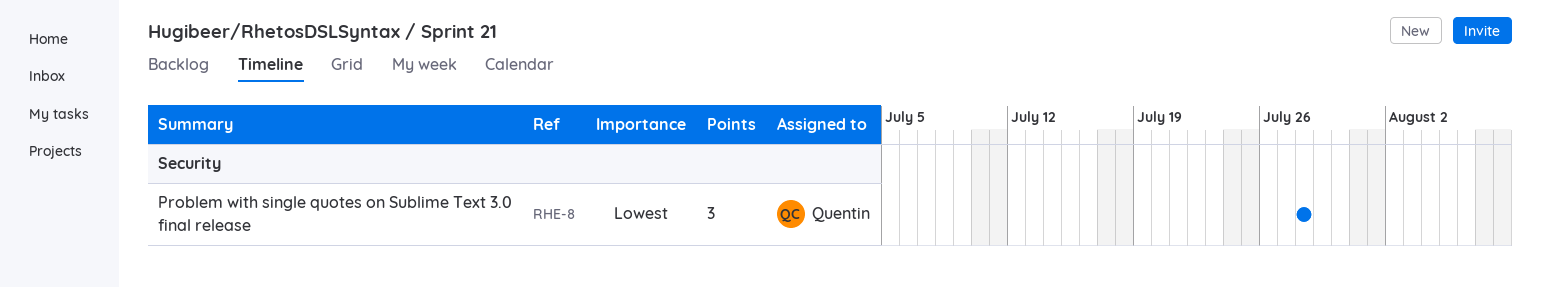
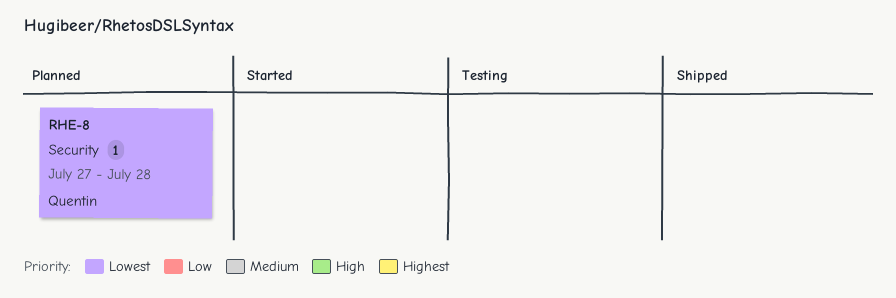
RHE-8, estimate: 3 -> 1
RHE-8, start: Jul 28 -> Jul 27

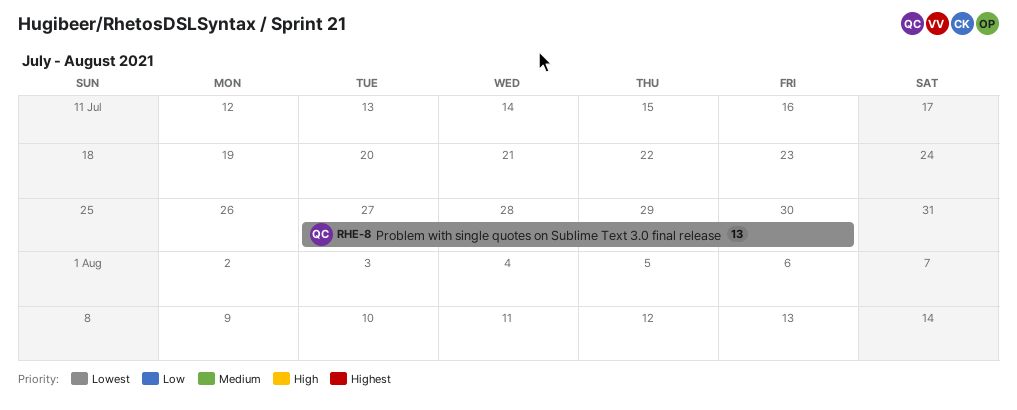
RHE-8, estimate: 1 -> 13
RHE-8, due: Jul 28 -> Jul 30

